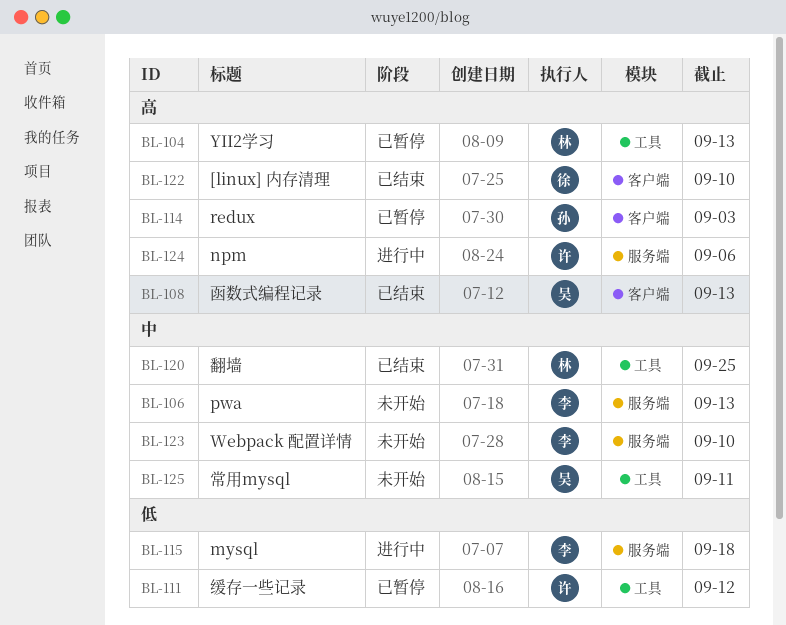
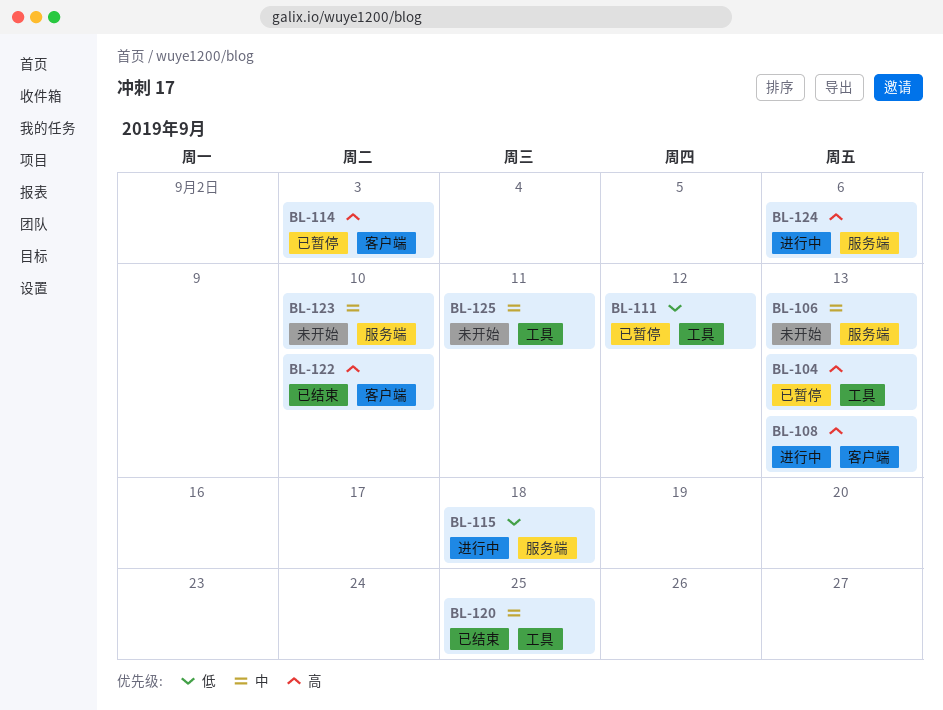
BL-108, status: 已结束 -> 进行中

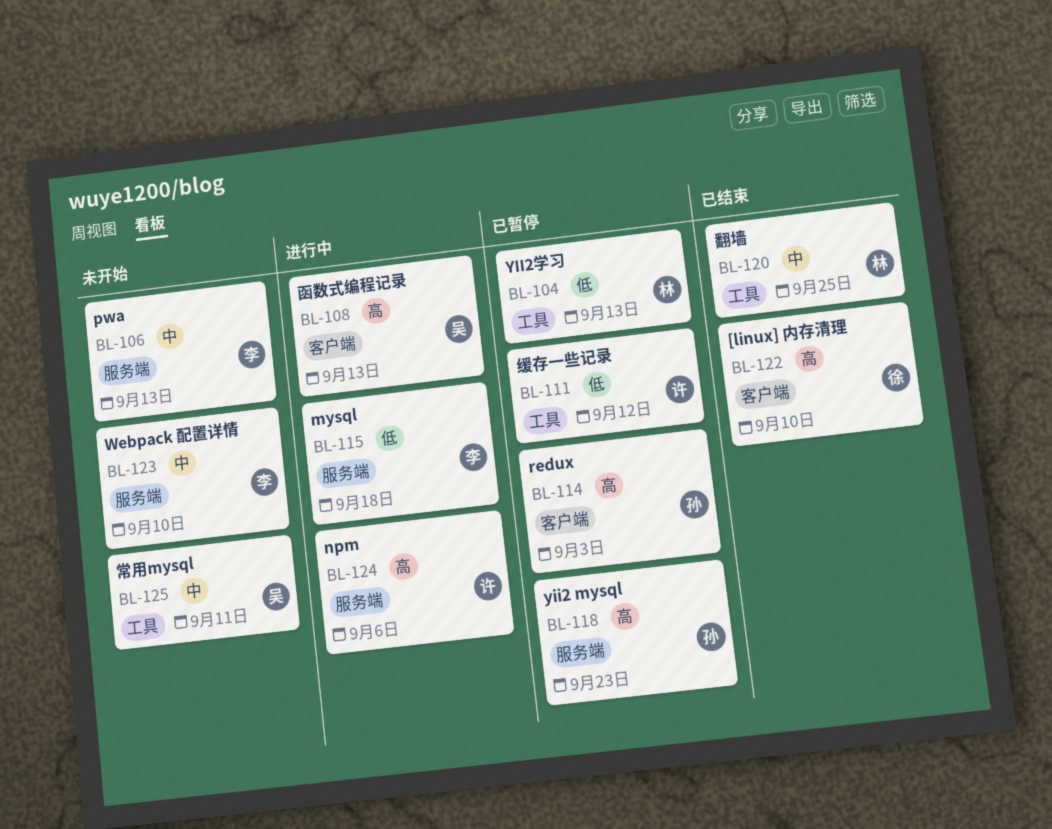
BL-104, priority: 高 -> 低
BL-118: none -> present

